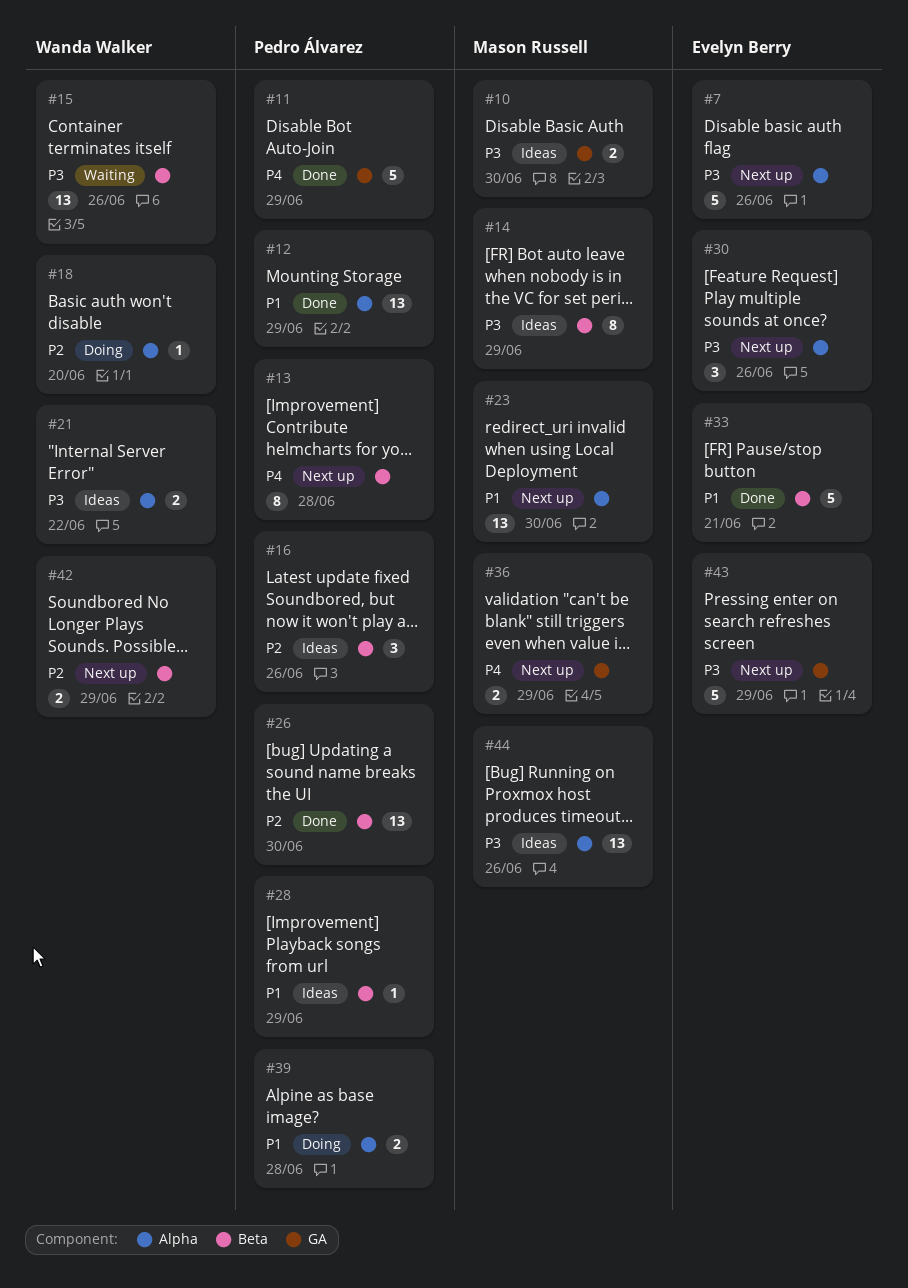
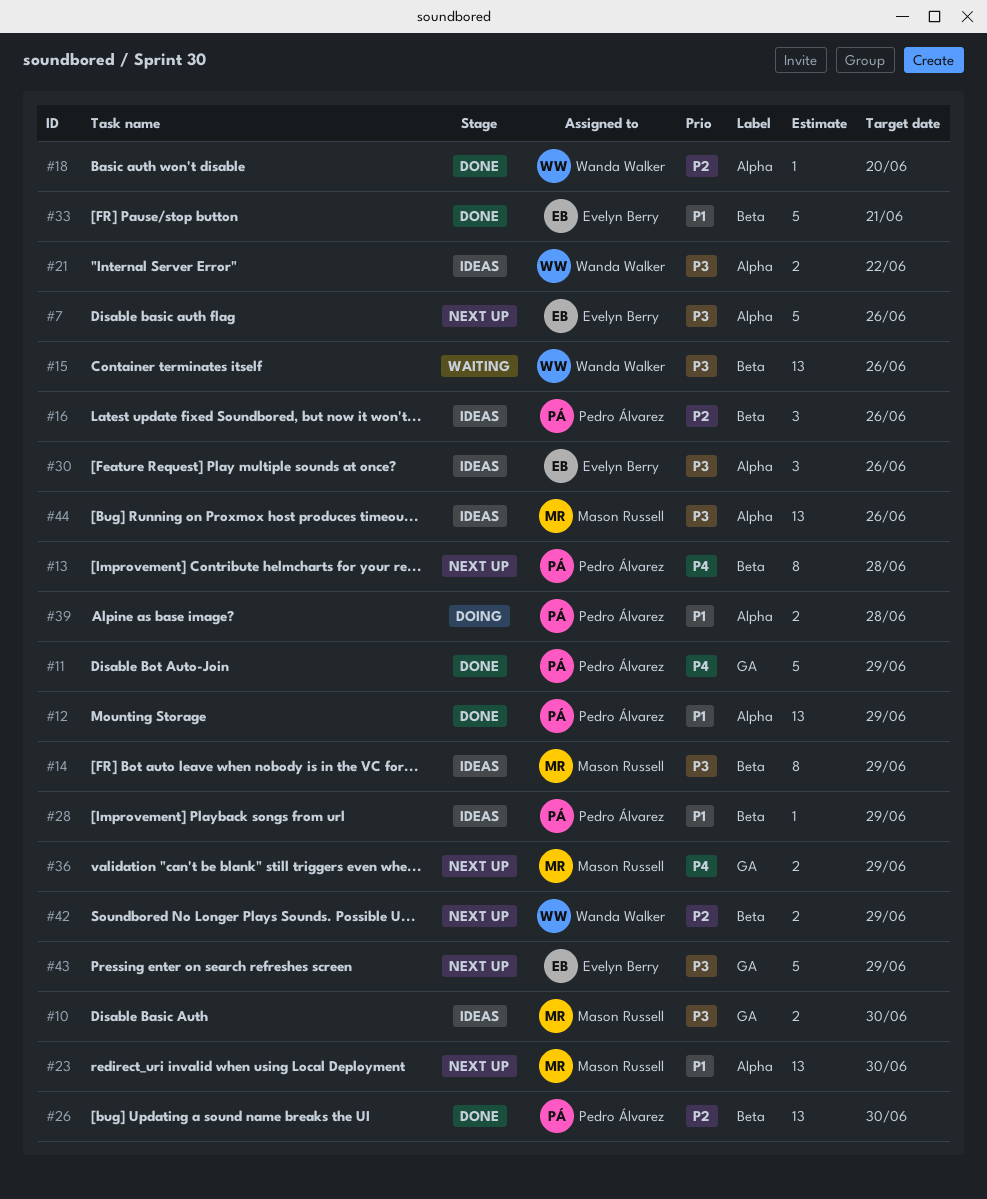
#18, status: Doing -> Done
#30, status: Next up -> Ideas

